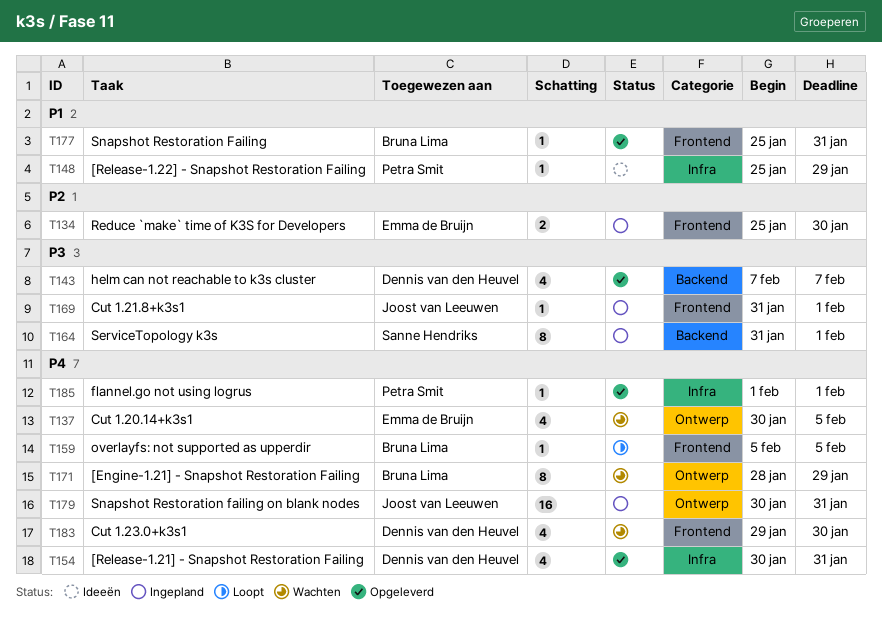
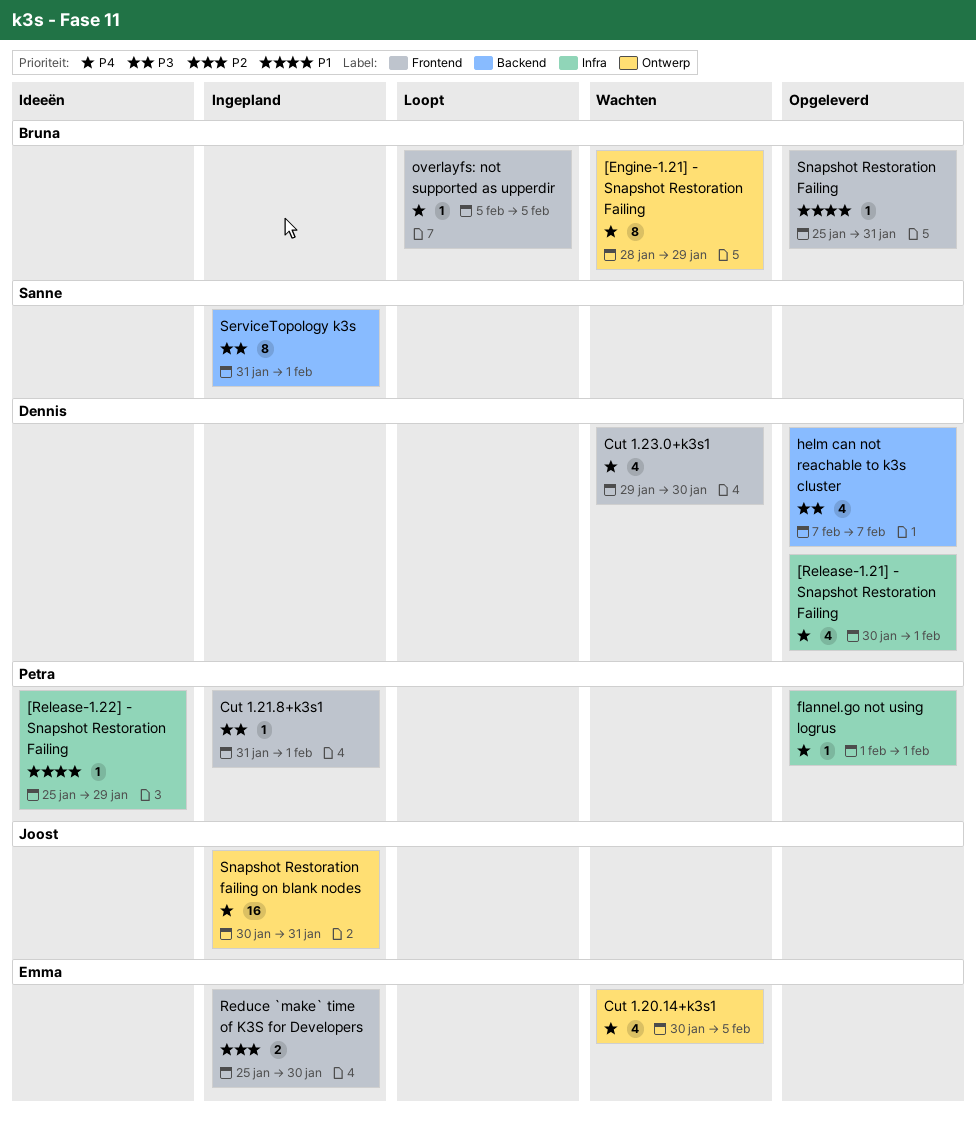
[Release-1.21] - Snapshot Restoration Failing, due: Jan 31 -> Feb 1
Cut 1.21.8+k3s1, owner: Joost van Leeuwen -> Petra Smit

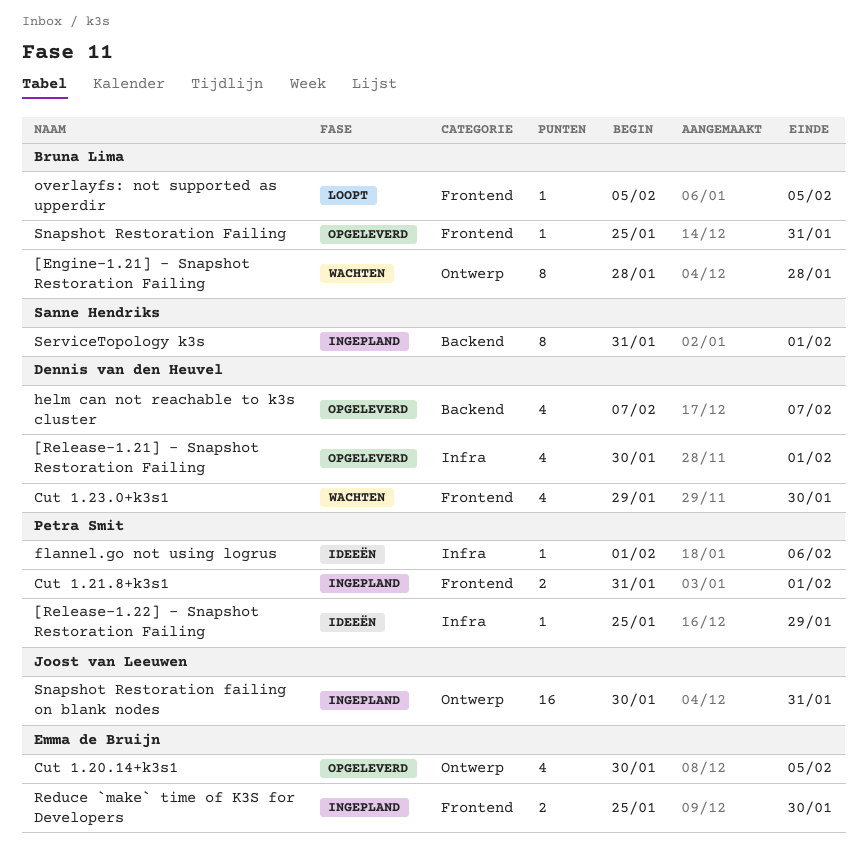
[Engine-1.21] - Snapshot Restoration Failing, due: Jan 29 -> Jan 28
Cut 1.20.14+k3s1, status: Wachten -> Opgeleverd
Cut 1.21.8+k3s1, estimate: 1 -> 2
flannel.go not using logrus, status: Opgeleverd -> Ideeën
flannel.go not using logrus, due: Feb 1 -> Feb 6

